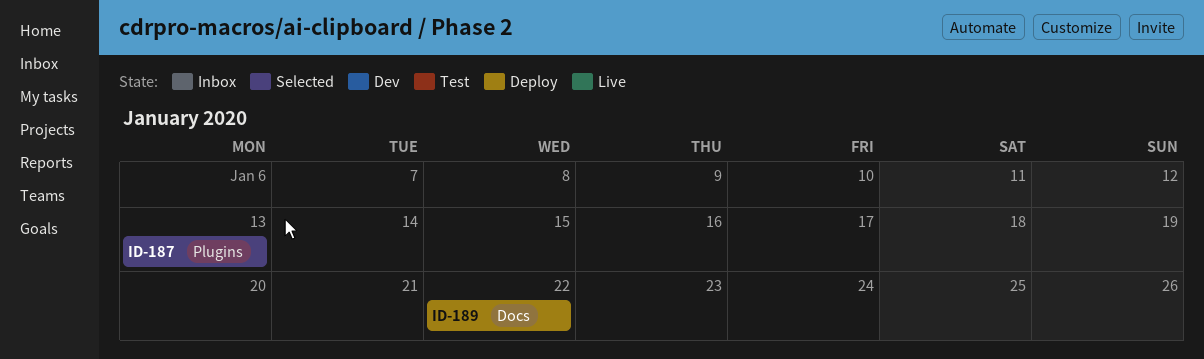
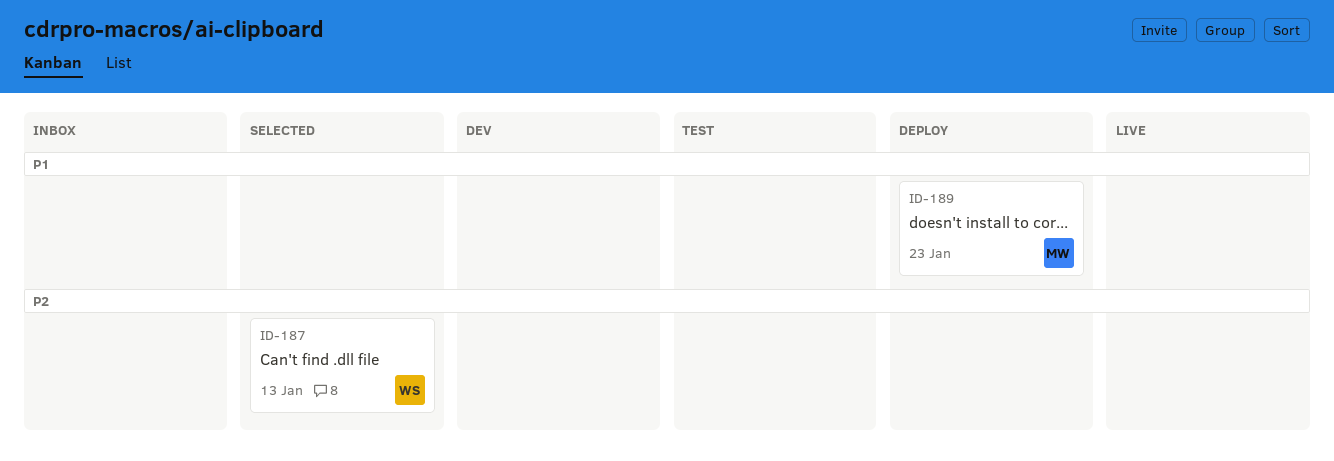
ID-189, due: Jan 22 -> Jan 23

